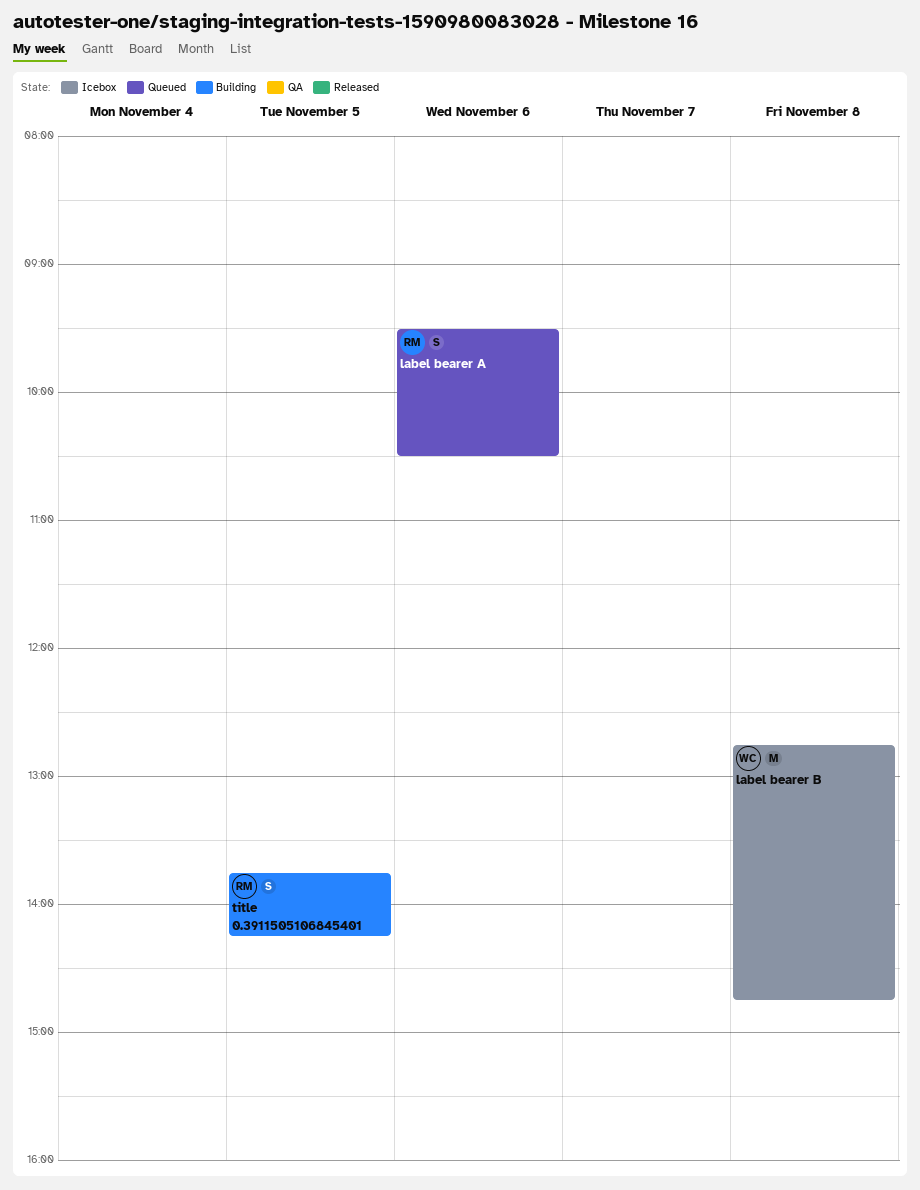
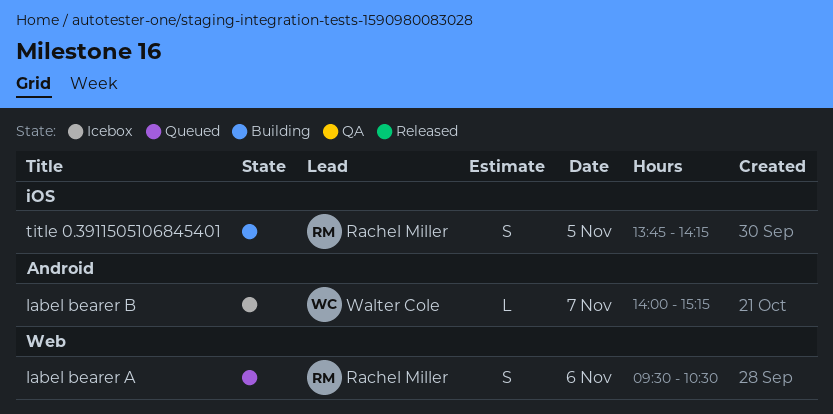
label bearer B, estimate: M -> L
label bearer B, day: Nov 8 -> Nov 7
label bearer B, begins: 12:45 -> 14:00
label bearer B, ends: 14:45 -> 15:15

